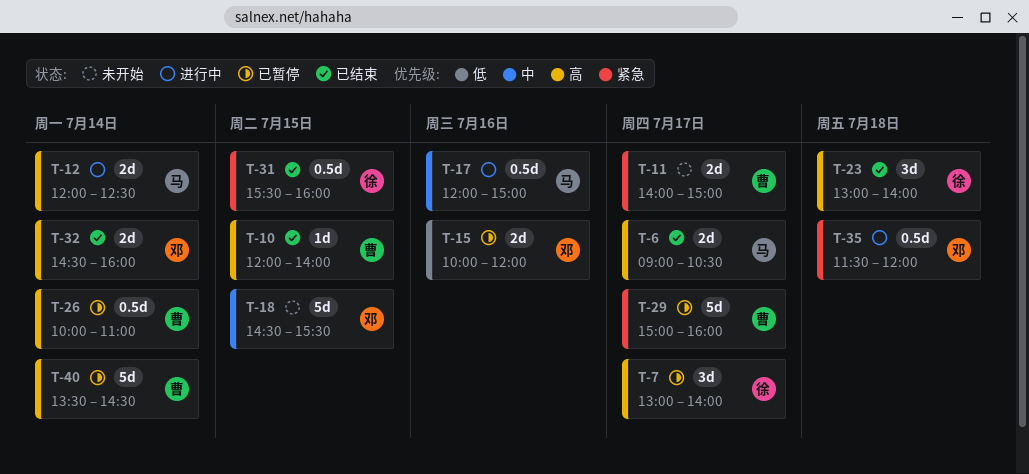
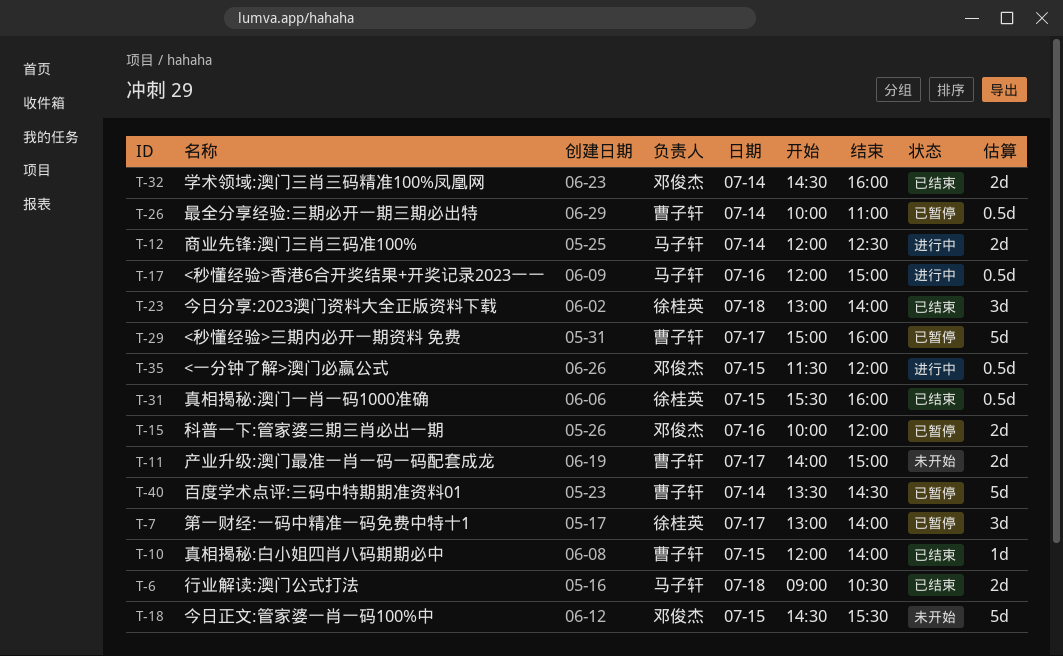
T-6, day: Jul 17 -> Jul 18
T-35, day: Jul 18 -> Jul 15

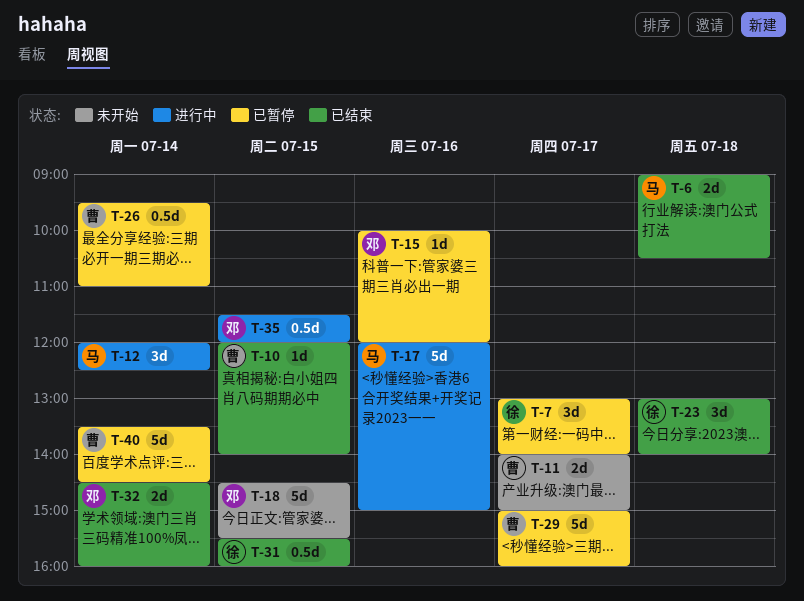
T-12, estimate: 2d -> 3d
T-15, estimate: 2d -> 1d
T-17, estimate: 0.5d -> 5d
T-26, begins: 10:00 -> 09:30

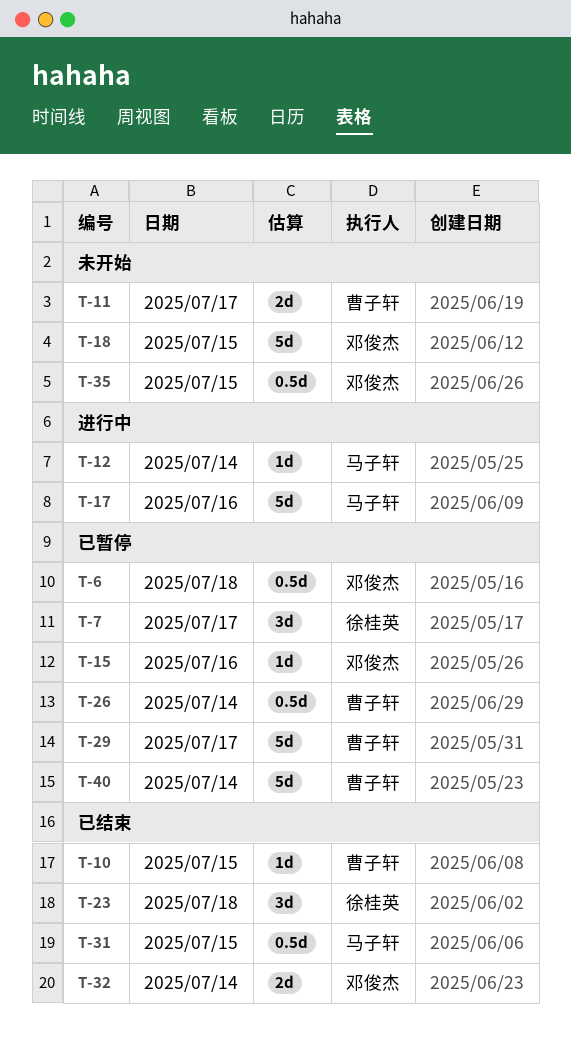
T-6, status: 已结束 -> 已暂停
T-6, owner: 马子轩 -> 邓俊杰
T-6, estimate: 2d -> 0.5d
T-12, estimate: 3d -> 1d
T-31, owner: 徐桂英 -> 马子轩
T-35, status: 进行中 -> 未开始

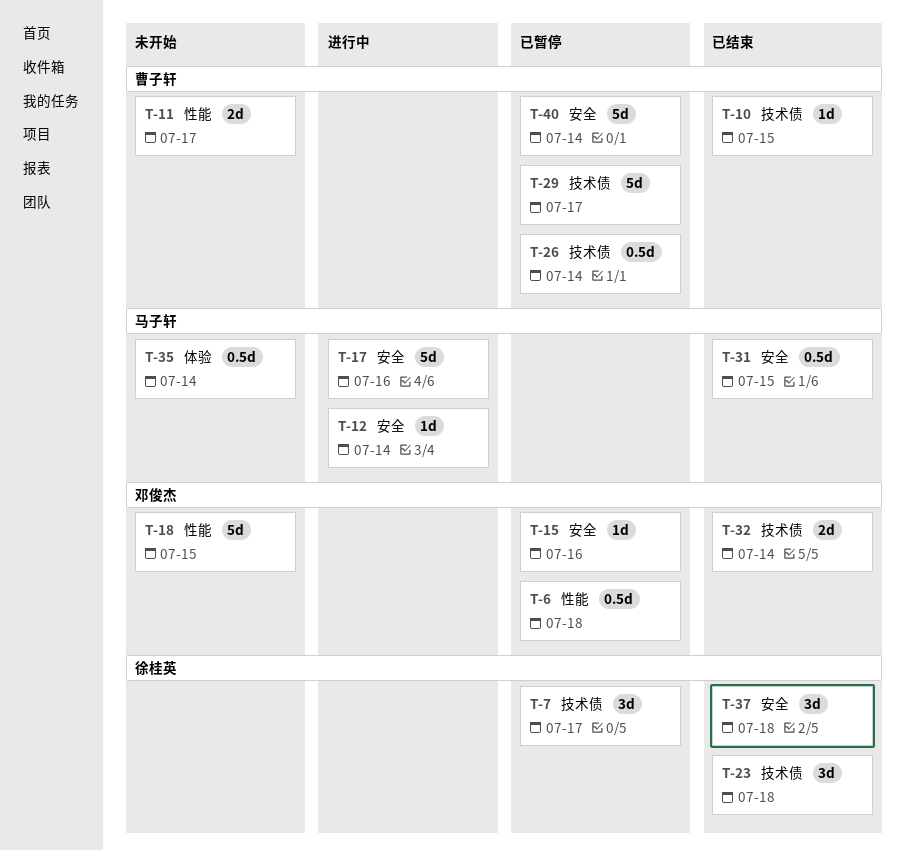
T-35, owner: 邓俊杰 -> 马子轩
T-35, day: Jul 15 -> Jul 14
T-37: none -> present

